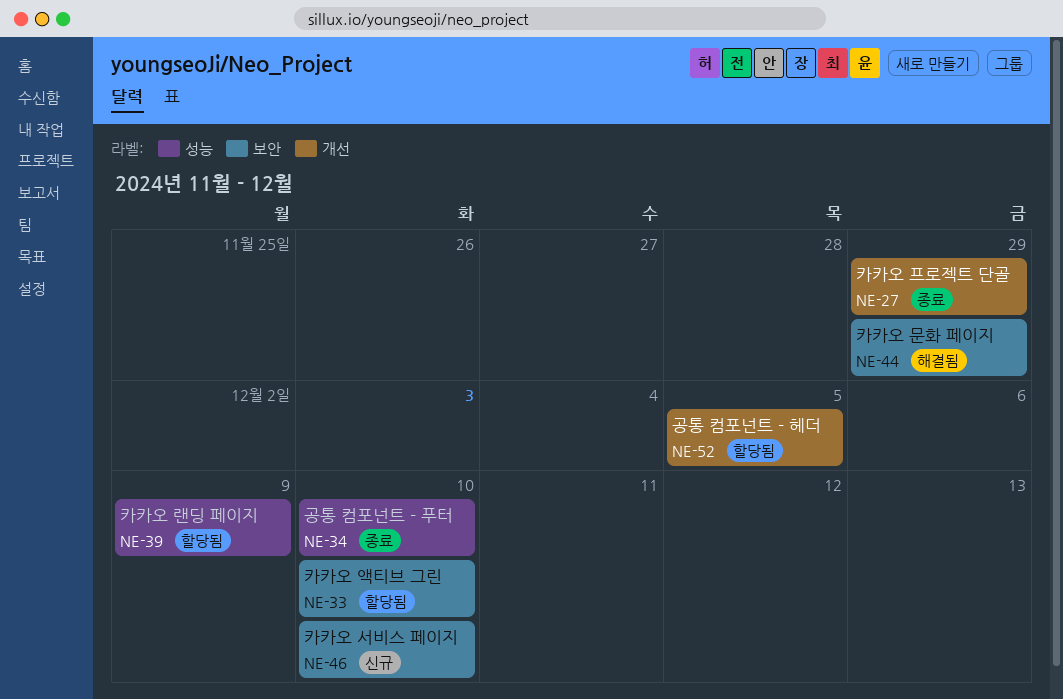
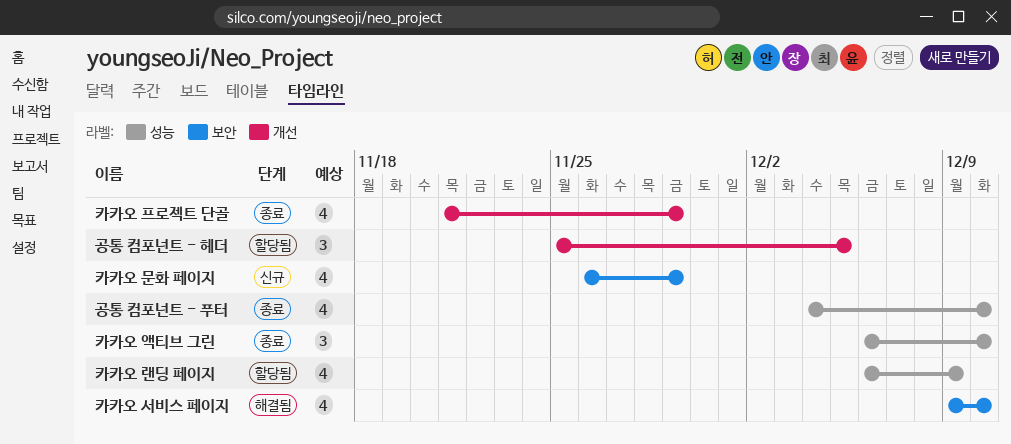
카카오 문화 페이지, status: 해결됨 -> 신규
카카오 서비스 페이지, status: 신규 -> 해결됨
카카오 액티브 그린, status: 할당됨 -> 종료
카카오 액티브 그린, label: 보안 -> 성능

